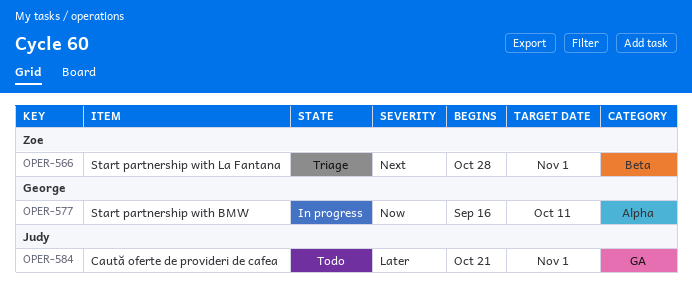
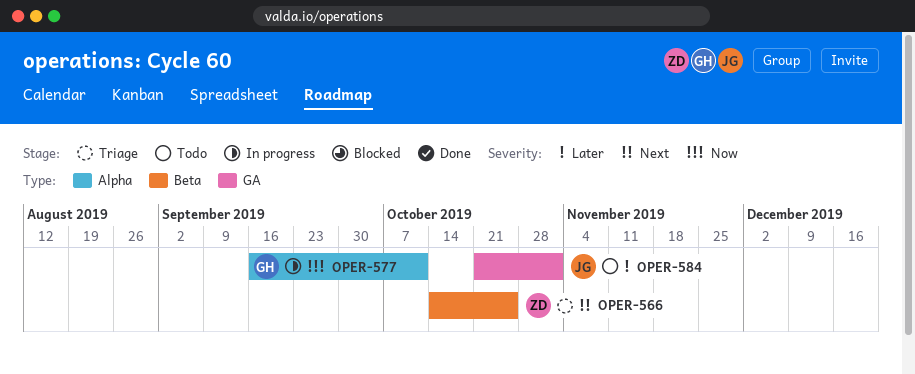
OPER-566, start: Oct 28 -> Oct 14
OPER-566, due: Nov 1 -> Oct 25

